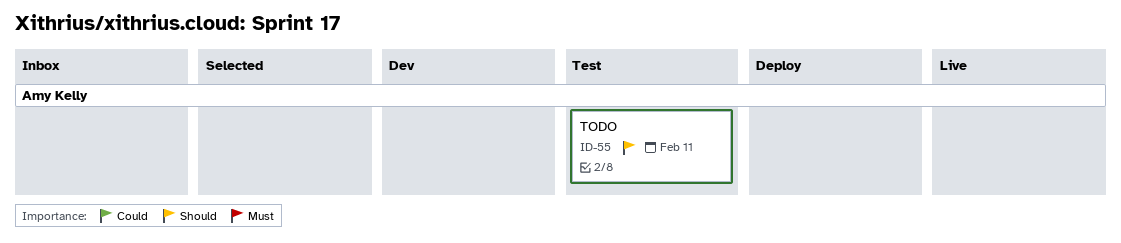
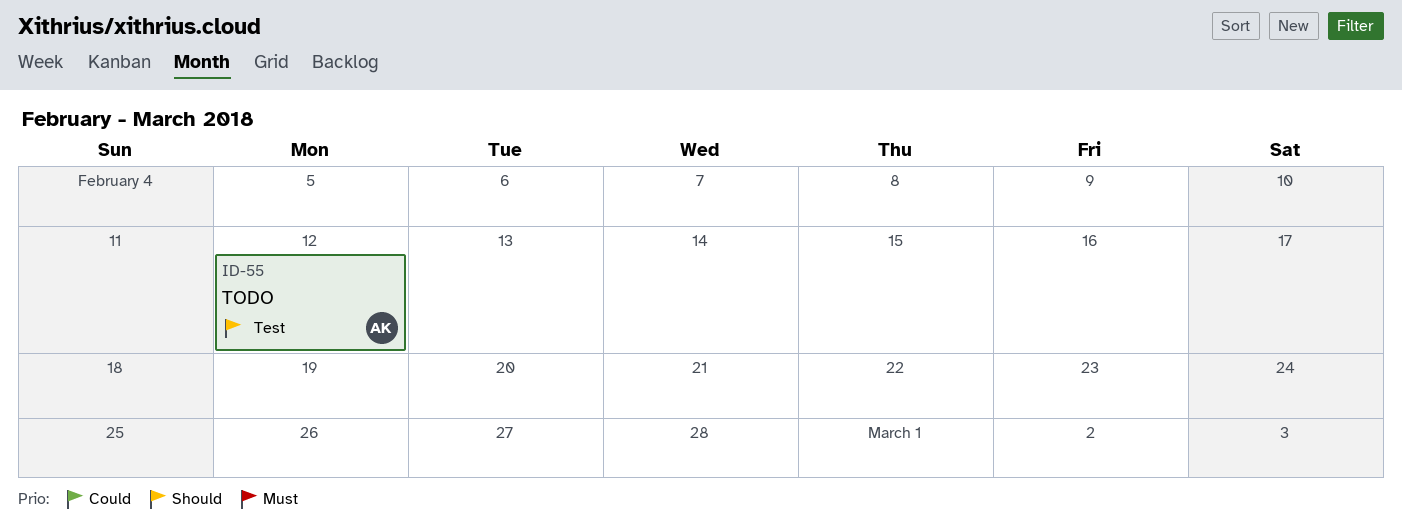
ID-55, due: Feb 11 -> Feb 12

